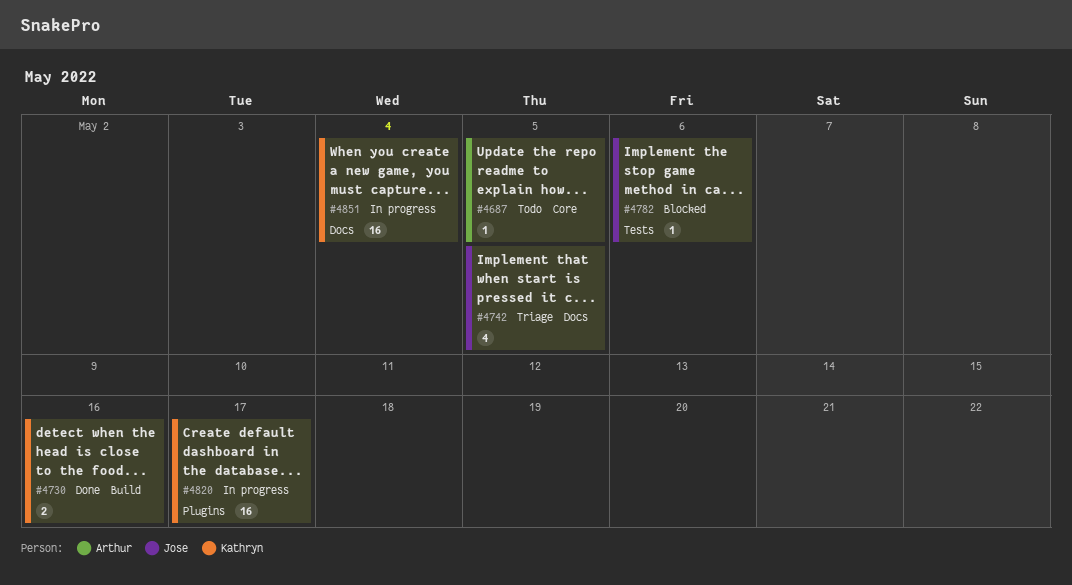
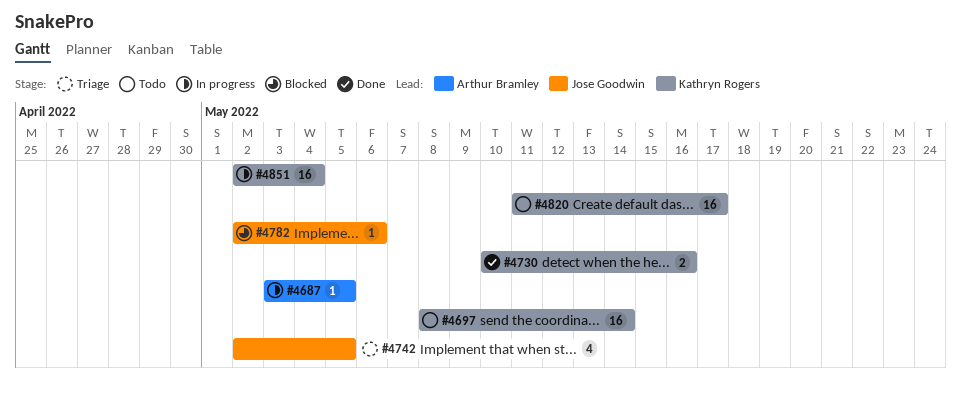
#4687, status: Todo -> In progress
#4697: none -> present
#4820, status: In progress -> Todo

